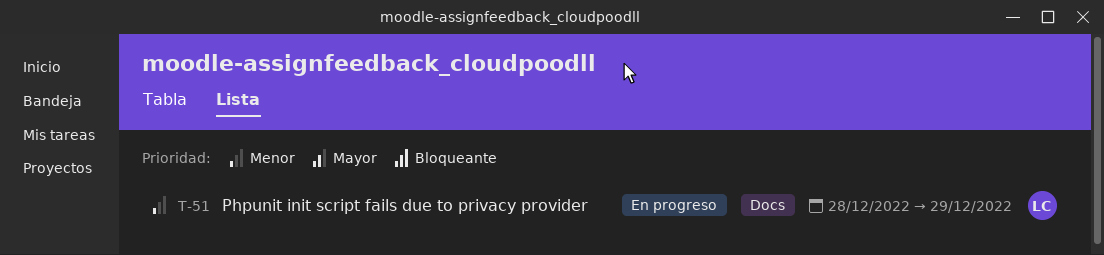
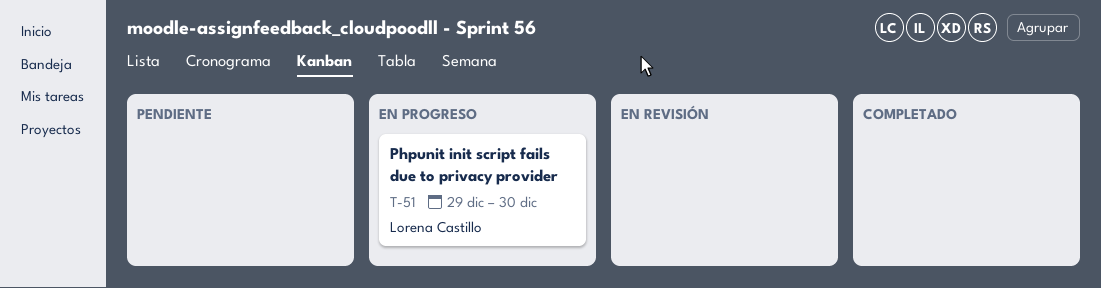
T-51, start: Dec 28 -> Dec 29
T-51, due: Dec 29 -> Dec 30

